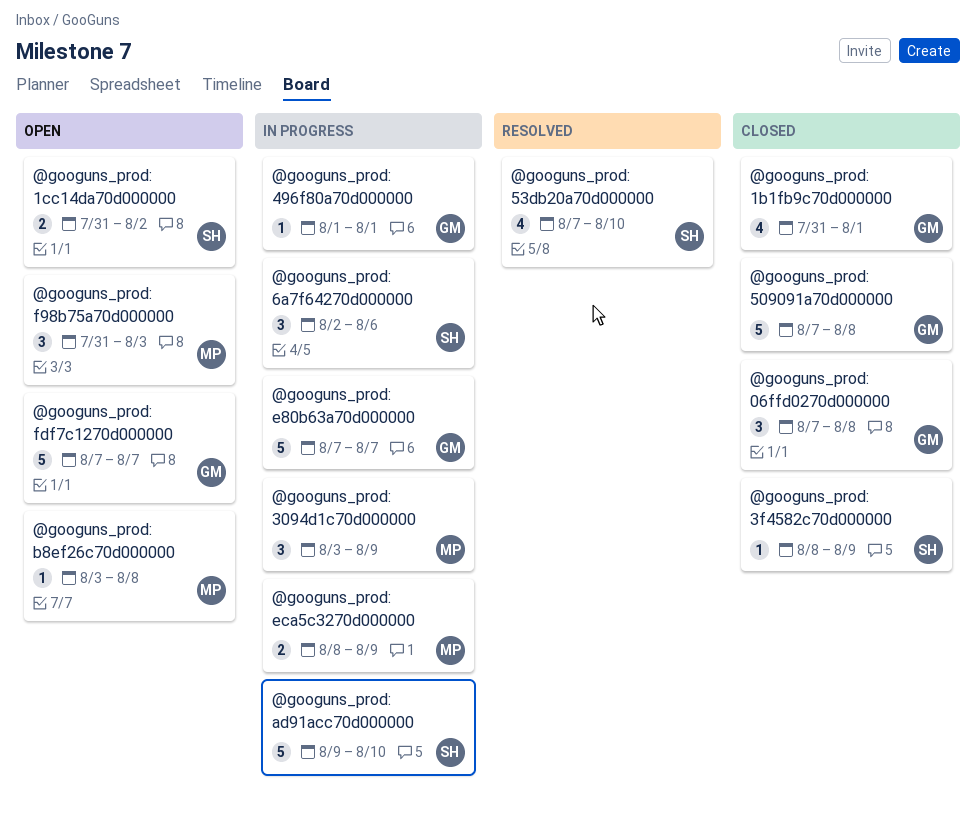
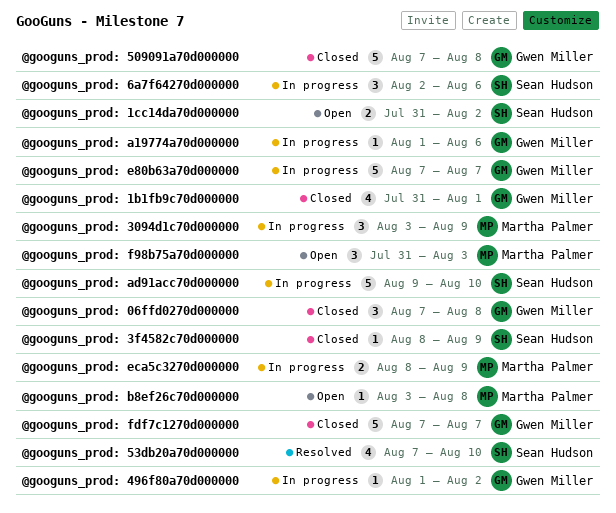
@googuns_prod: 496f80a70d000000, due: Aug 1 -> Aug 2
@googuns_prod: a19774a70d000000: none -> present
@googuns_prod: fdf7c1270d000000, status: Open -> Closed

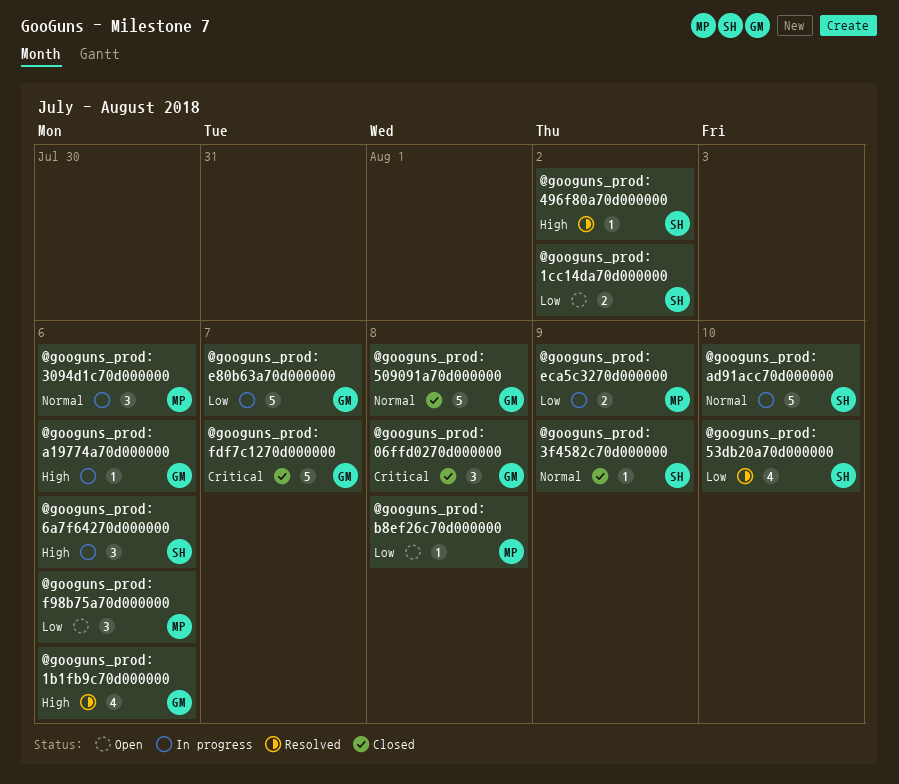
@googuns_prod: 1b1fb9c70d000000, status: Closed -> Resolved
@googuns_prod: 1b1fb9c70d000000, due: Aug 1 -> Aug 6
@googuns_prod: 3094d1c70d000000, due: Aug 9 -> Aug 6
@googuns_prod: 496f80a70d000000, status: In progress -> Resolved
@googuns_prod: 496f80a70d000000, owner: Gwen Miller -> Sean Hudson
@googuns_prod: f98b75a70d000000, due: Aug 3 -> Aug 6

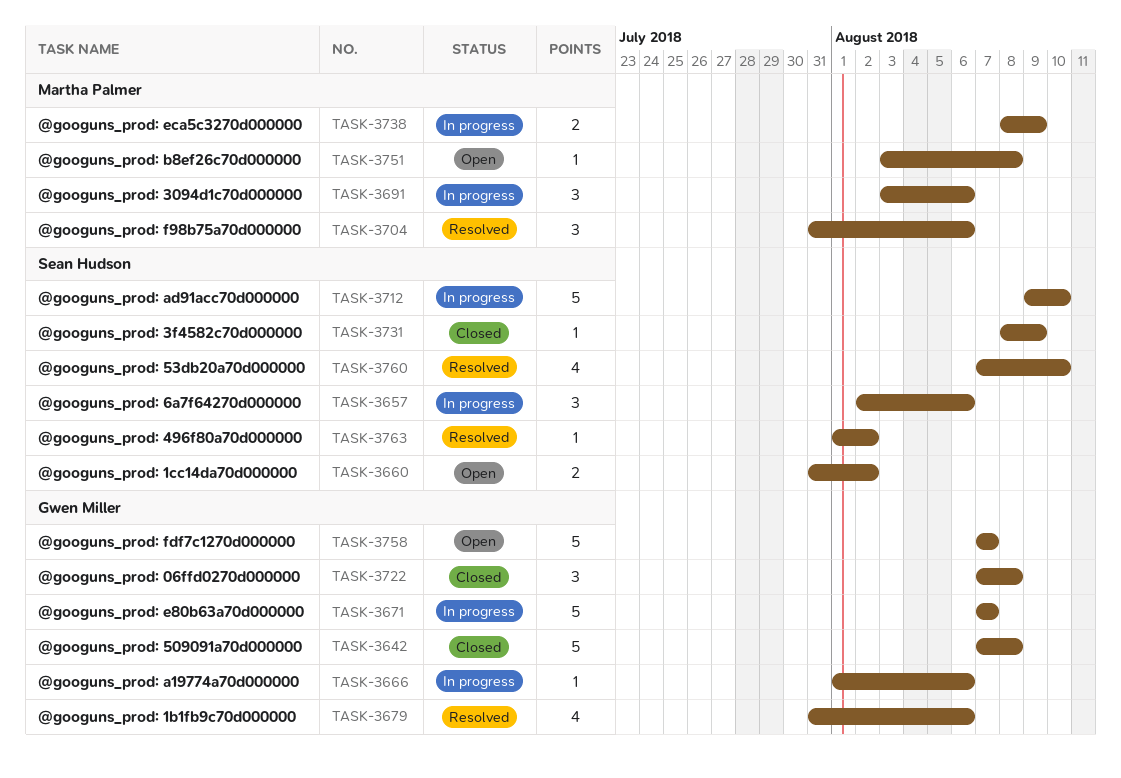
@googuns_prod: f98b75a70d000000, status: Open -> Resolved
@googuns_prod: fdf7c1270d000000, status: Closed -> Open

